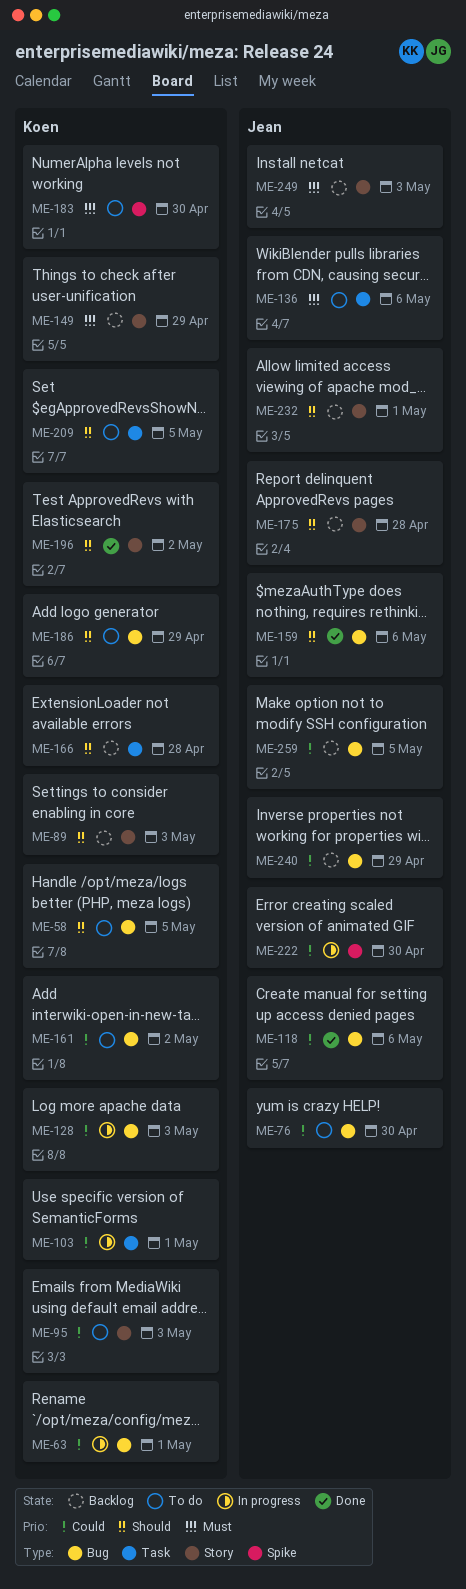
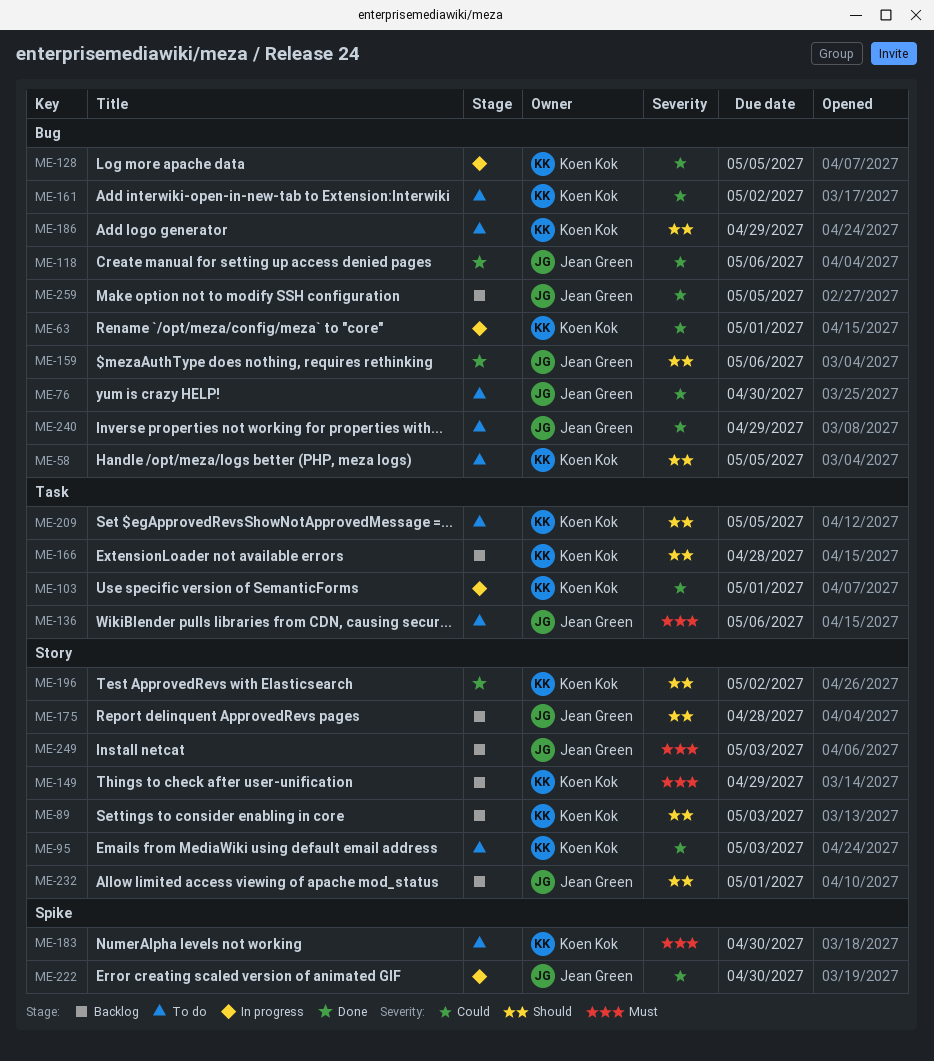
ME-128, due: May 3 -> May 5
ME-240, status: Backlog -> To do

